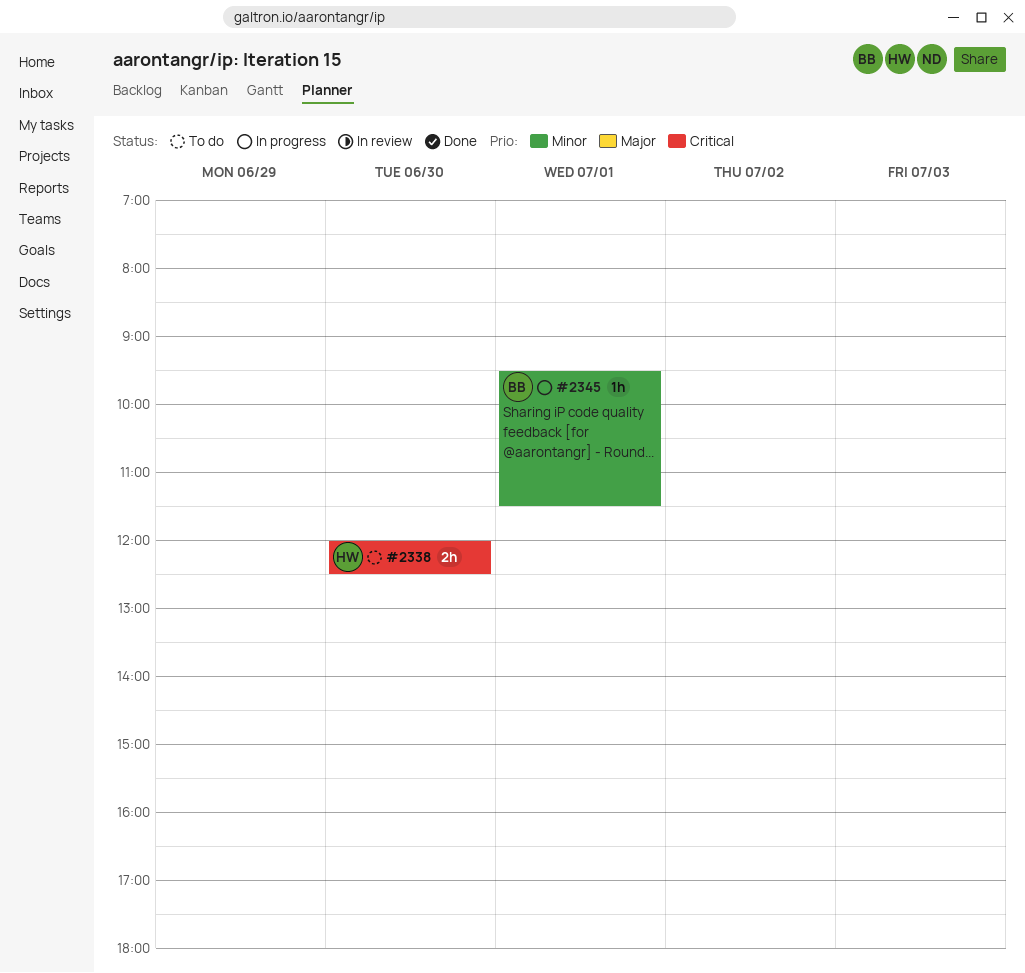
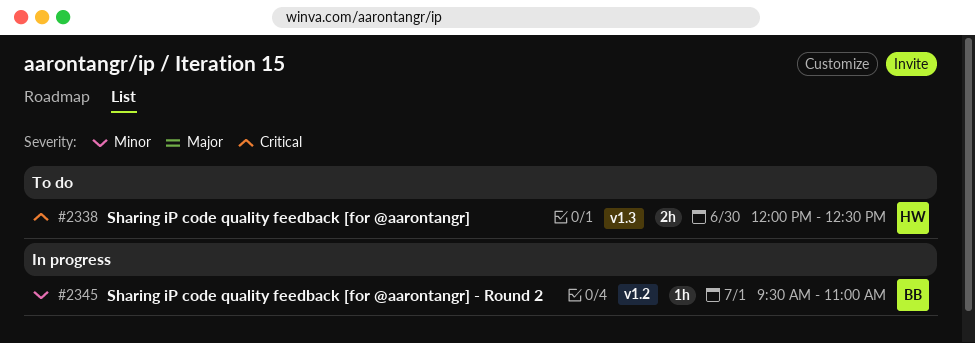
#2345, ends: 11:30 -> 11:00

